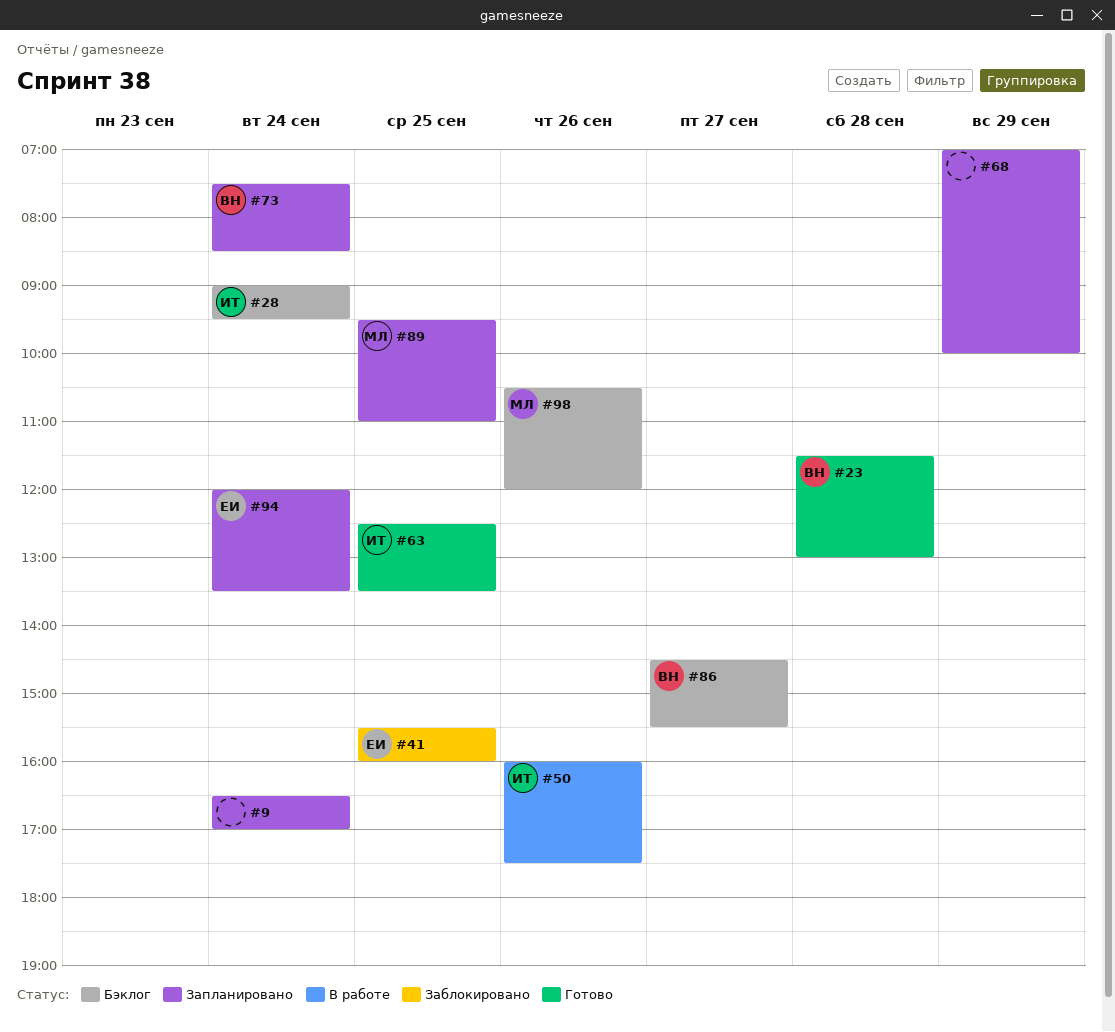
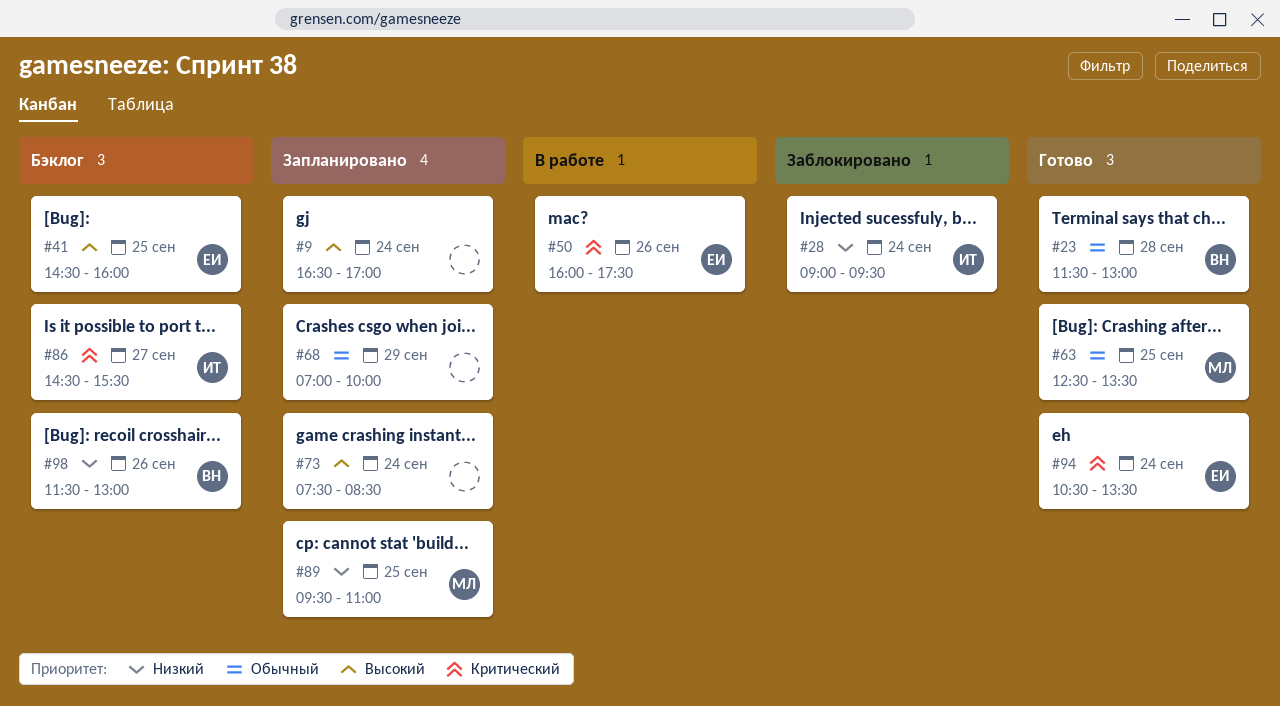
#28, status: Бэклог -> Заблокировано
#41, status: Заблокировано -> Бэклог
#41, begins: 15:30 -> 14:30
#50, owner: ИТ -> ЕИ
#63, owner: ИТ -> МЛ
#73, owner: ВН -> none
#86, owner: ВН -> ИТ
#94, status: Запланировано -> Готово
#94, begins: 12:00 -> 10:30
#98, owner: МЛ -> ВН
#98, begins: 10:30 -> 11:30
#98, ends: 12:00 -> 13:00

